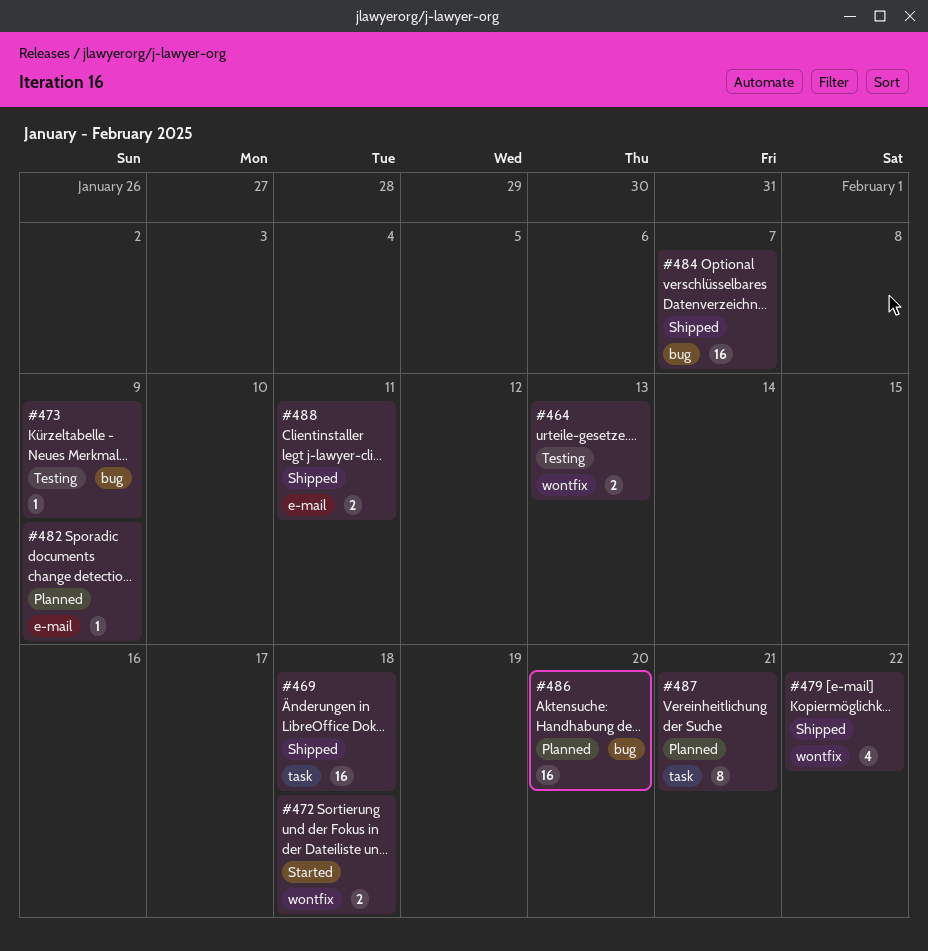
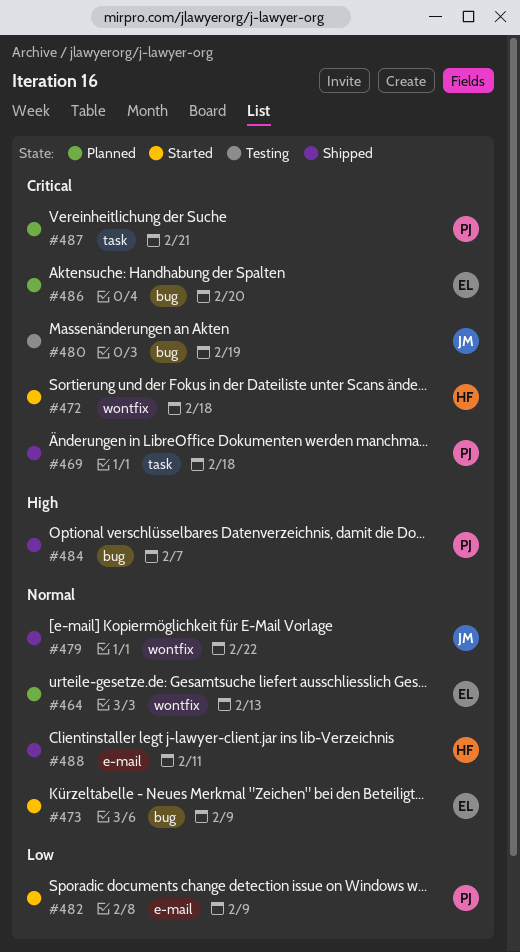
#464, status: Testing -> Planned
#473, status: Testing -> Started
#480: none -> present
#482, status: Planned -> Started

